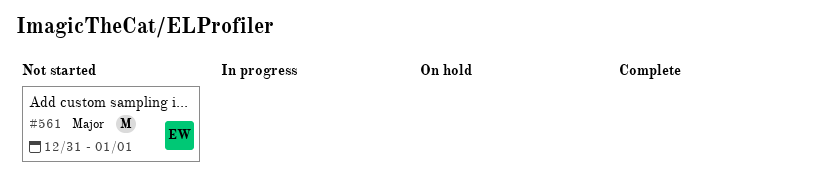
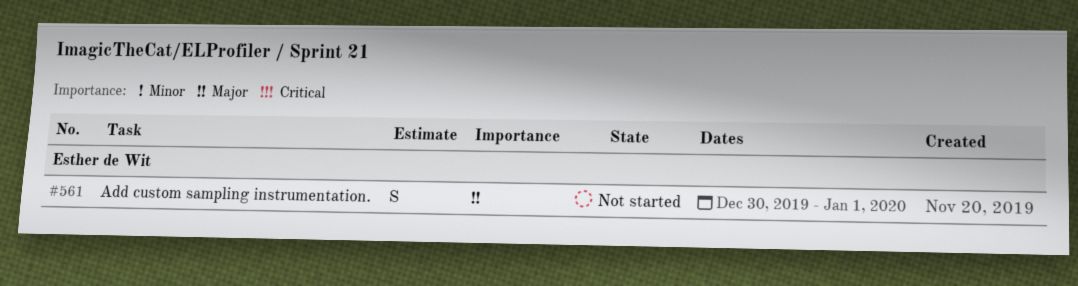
#561, estimate: M -> S
#561, start: Dec 31 -> Dec 30

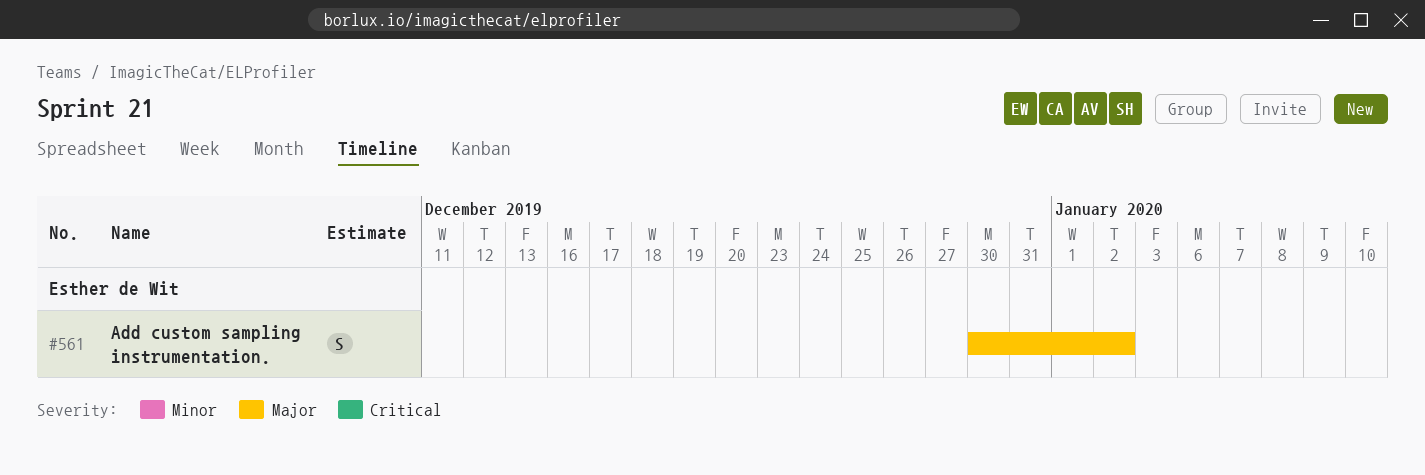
#561, due: Jan 1 -> Jan 2

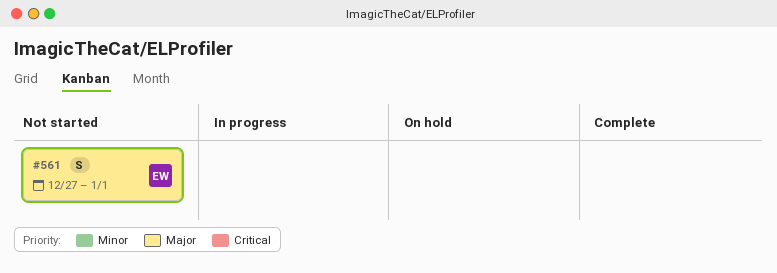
#561, start: Dec 30 -> Dec 27
#561, due: Jan 2 -> Jan 1

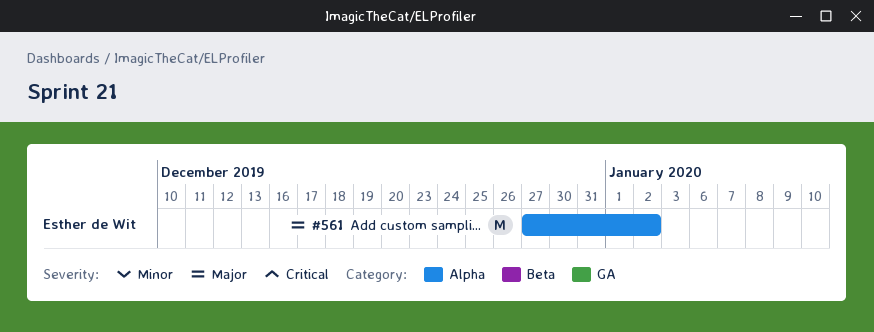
#561, estimate: S -> M
#561, due: Jan 1 -> Jan 2

